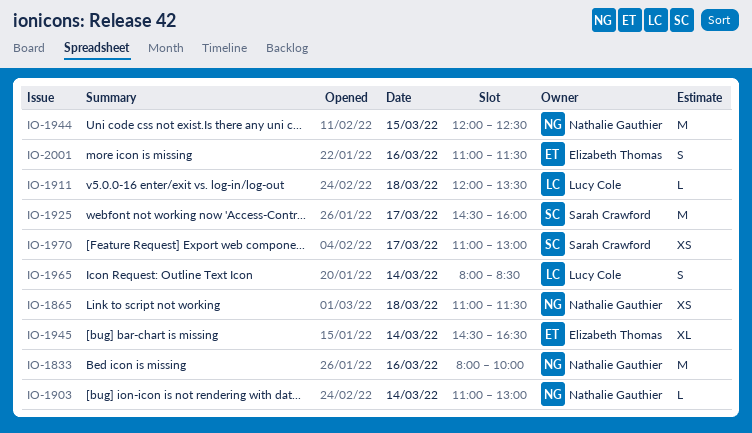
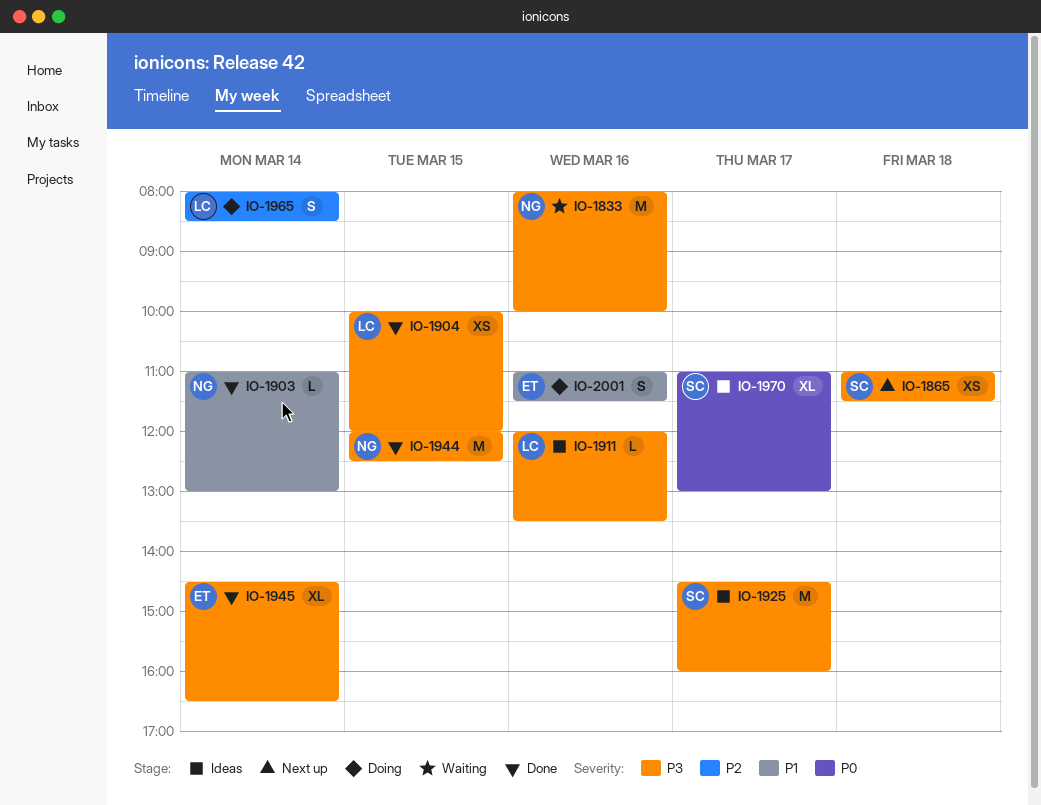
IO-1865, owner: Nathalie Gauthier -> Sarah Crawford
IO-1904: none -> present
IO-1911, day: Mar 18 -> Mar 16
IO-1970, estimate: XS -> XL

